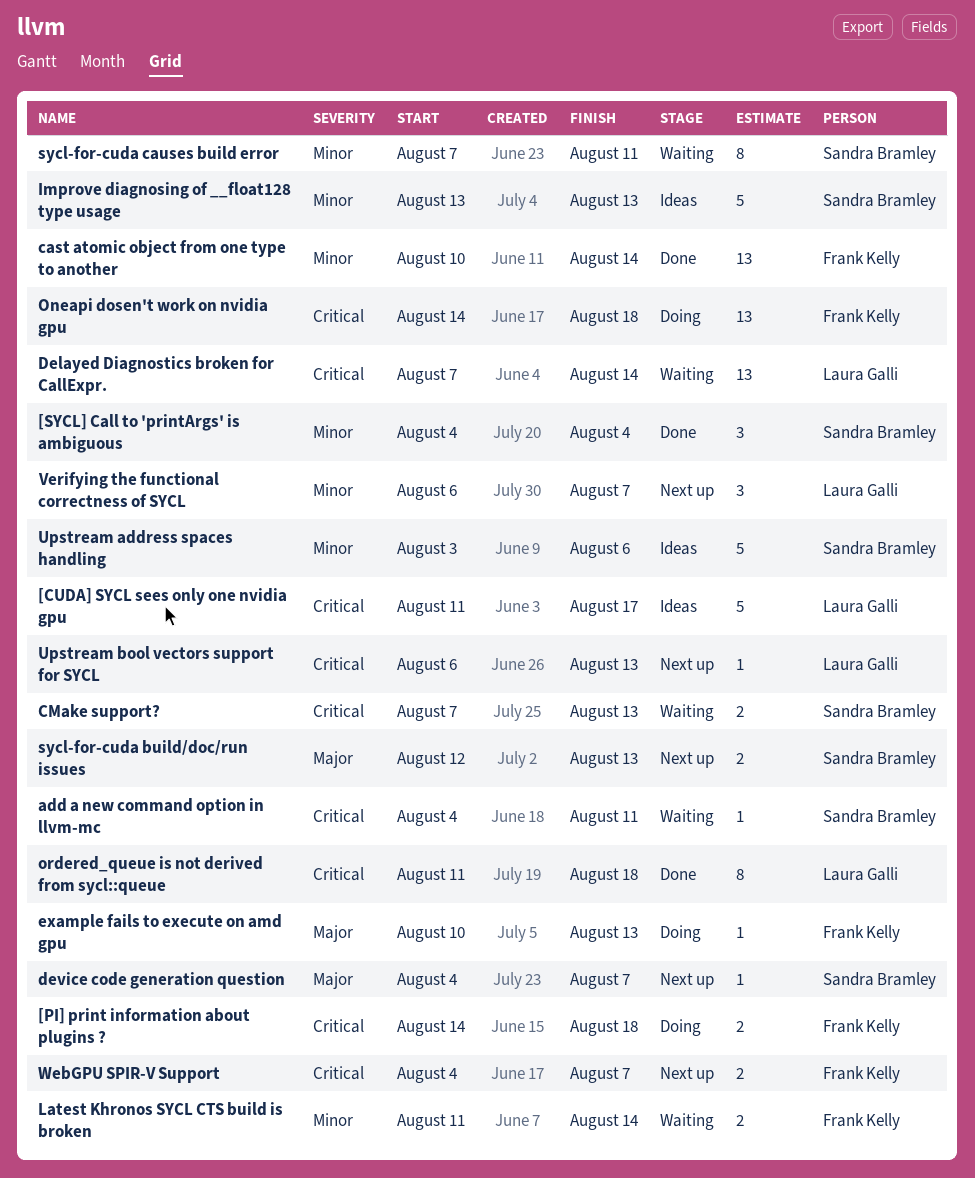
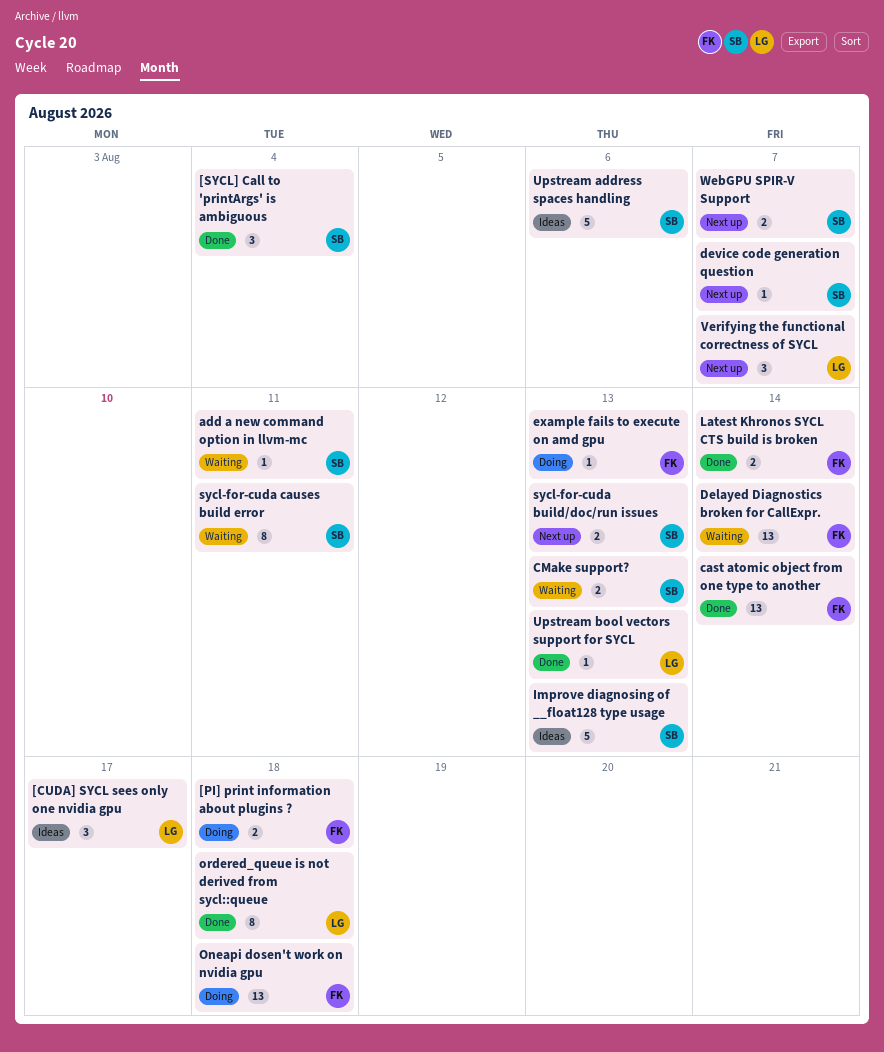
[CUDA] SYCL sees only one nvidia gpu, estimate: 5 -> 3
Delayed Diagnostics broken for CallExpr., owner: Laura Galli -> Frank Kelly
Latest Khronos SYCL CTS build is broken, status: Waiting -> Done
Upstream bool vectors support for SYCL, status: Next up -> Done
WebGPU SPIR-V Support, owner: Frank Kelly -> Sandra Bramley

